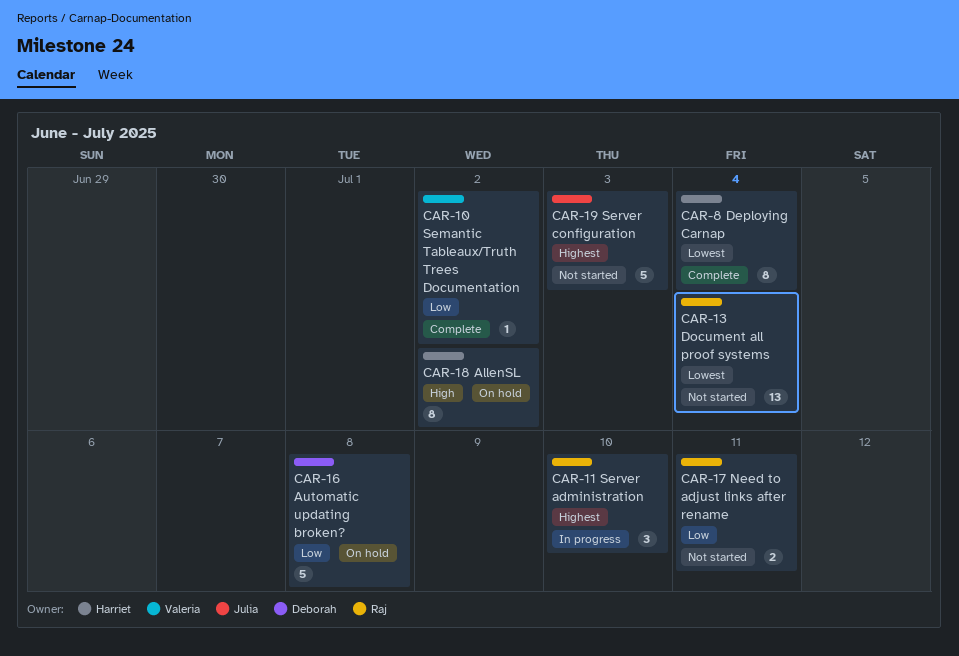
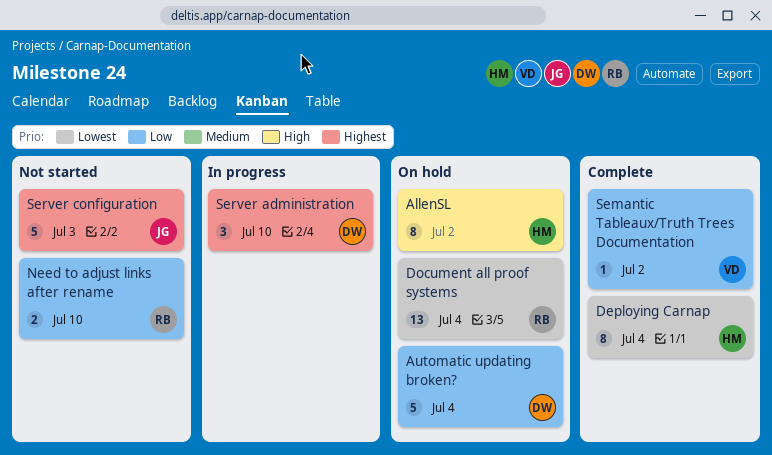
Automatic updating broken?, due: Jul 8 -> Jul 4
Document all proof systems, status: Not started -> On hold
Need to adjust links after rename, due: Jul 11 -> Jul 10
Server administration, owner: Raj -> Deborah

